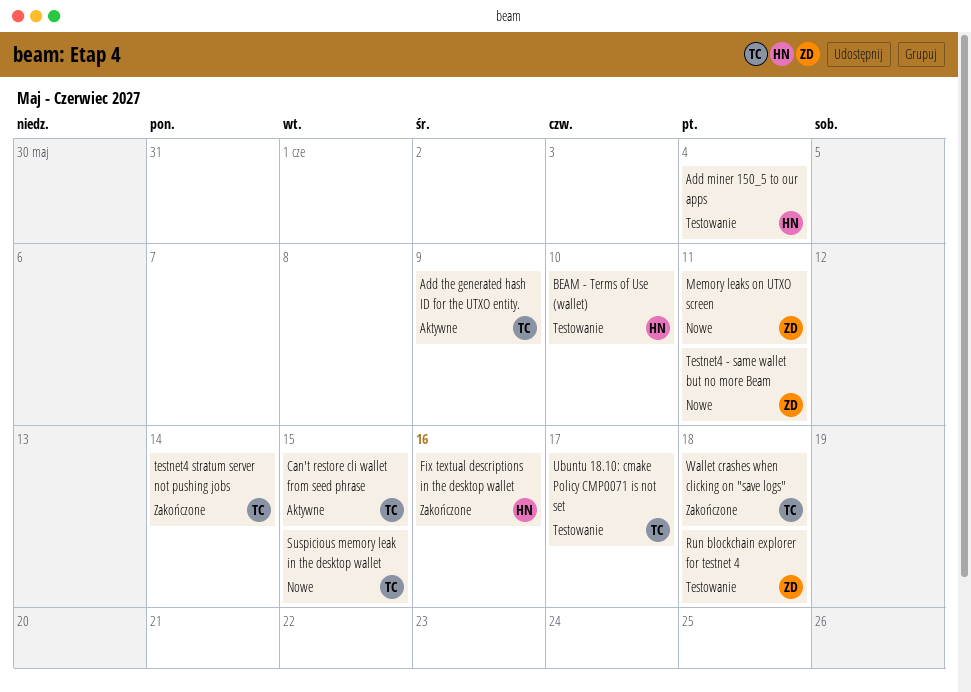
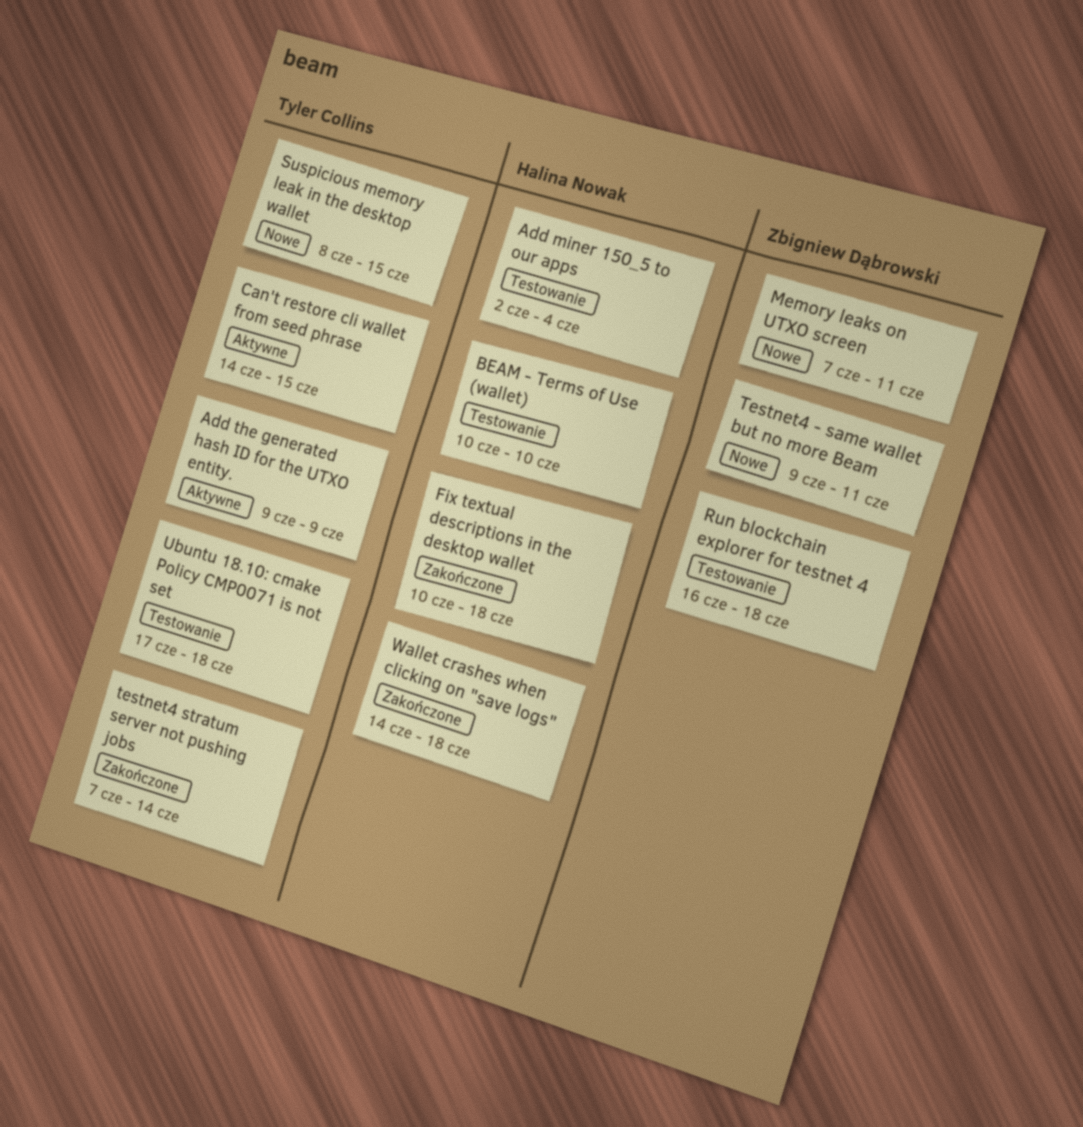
Fix textual descriptions in the desktop wallet, due: Jun 16 -> Jun 18
Ubuntu 18.10: cmake Policy CMP0071 is not set, due: Jun 17 -> Jun 18
Wallet crashes when cliсking on "save logs", owner: Tyler Collins -> Halina Nowak

